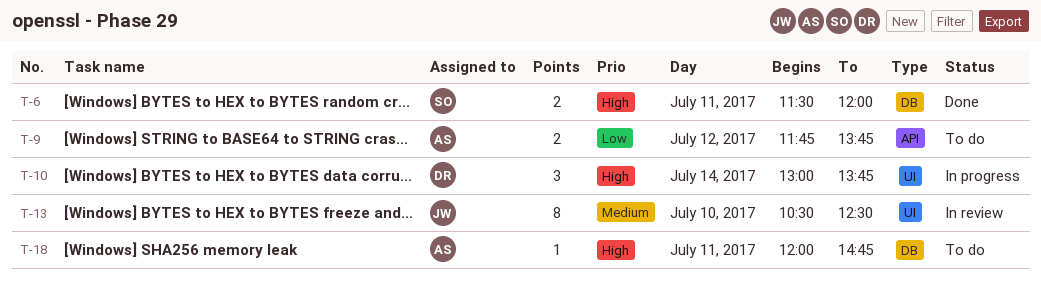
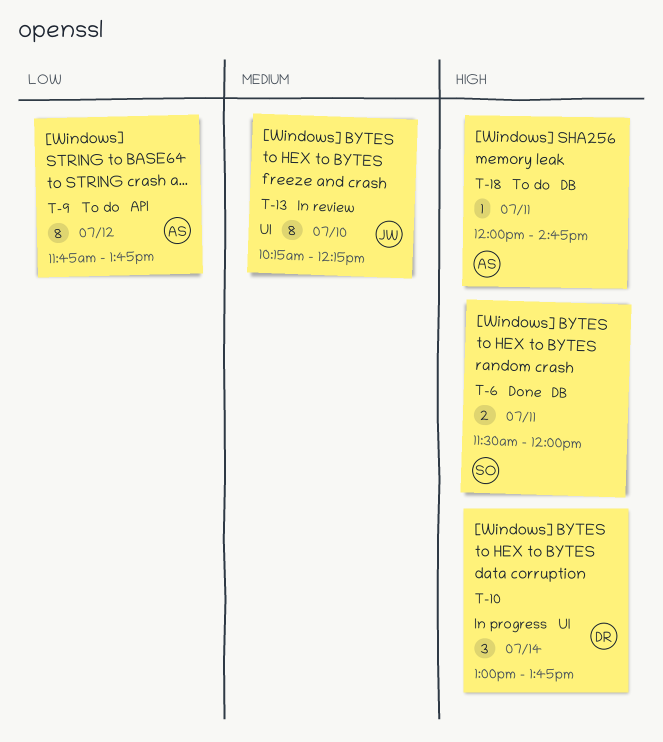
T-9, estimate: 2 -> 8
T-13, begins: 10:30 -> 10:15
T-13, ends: 12:30 -> 12:15

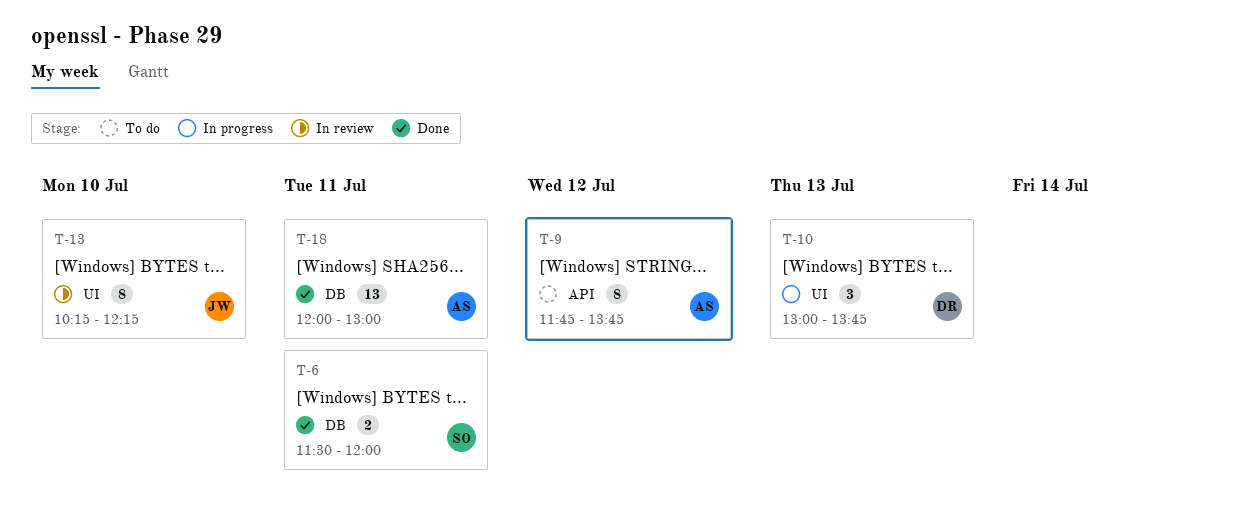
T-10, day: Jul 14 -> Jul 13
T-18, status: To do -> Done
T-18, estimate: 1 -> 13
T-18, ends: 14:45 -> 13:00

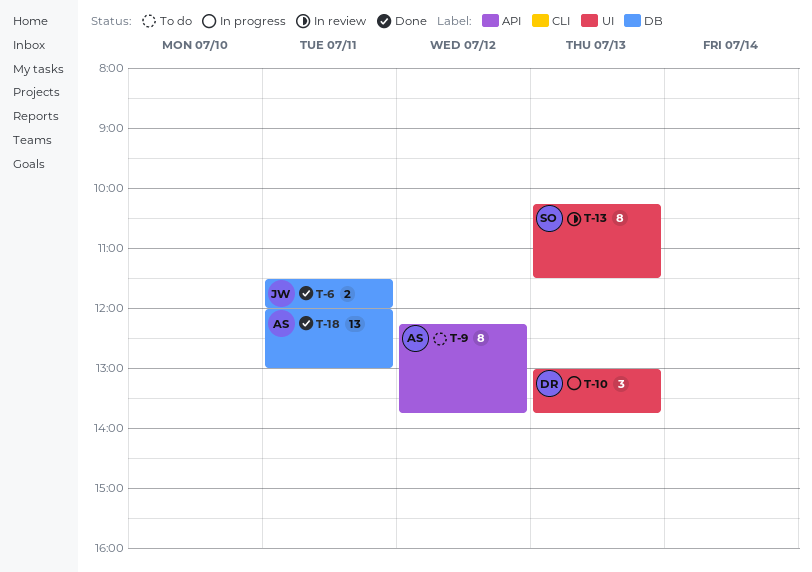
T-6, owner: SO -> JW
T-9, begins: 11:45 -> 12:15
T-13, owner: JW -> SO
T-13, day: Jul 10 -> Jul 13
T-13, ends: 12:15 -> 11:30

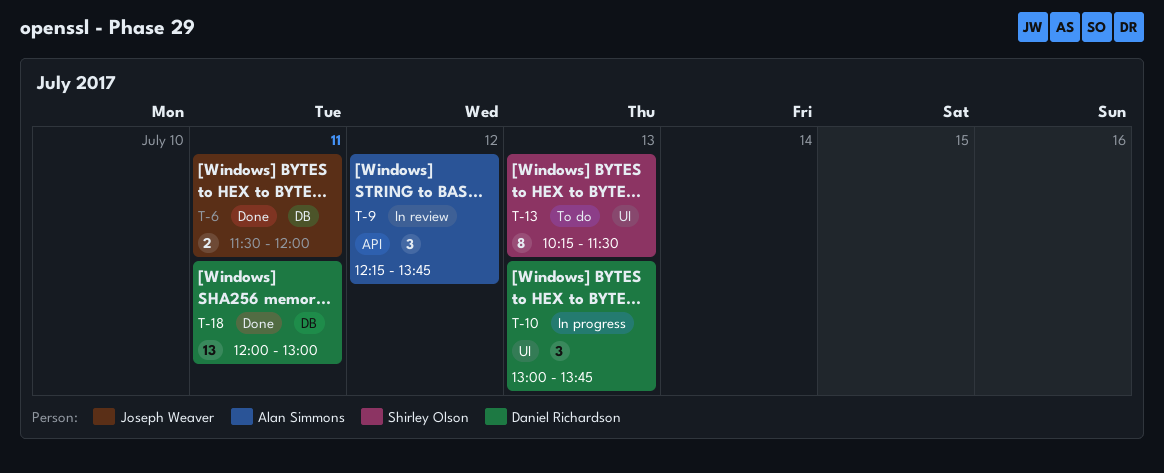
T-9, status: To do -> In review
T-9, estimate: 8 -> 3
T-13, status: In review -> To do
T-18, owner: Alan Simmons -> Daniel Richardson

